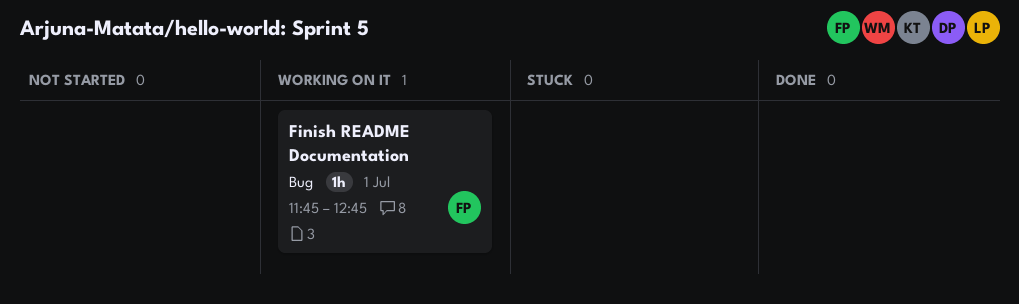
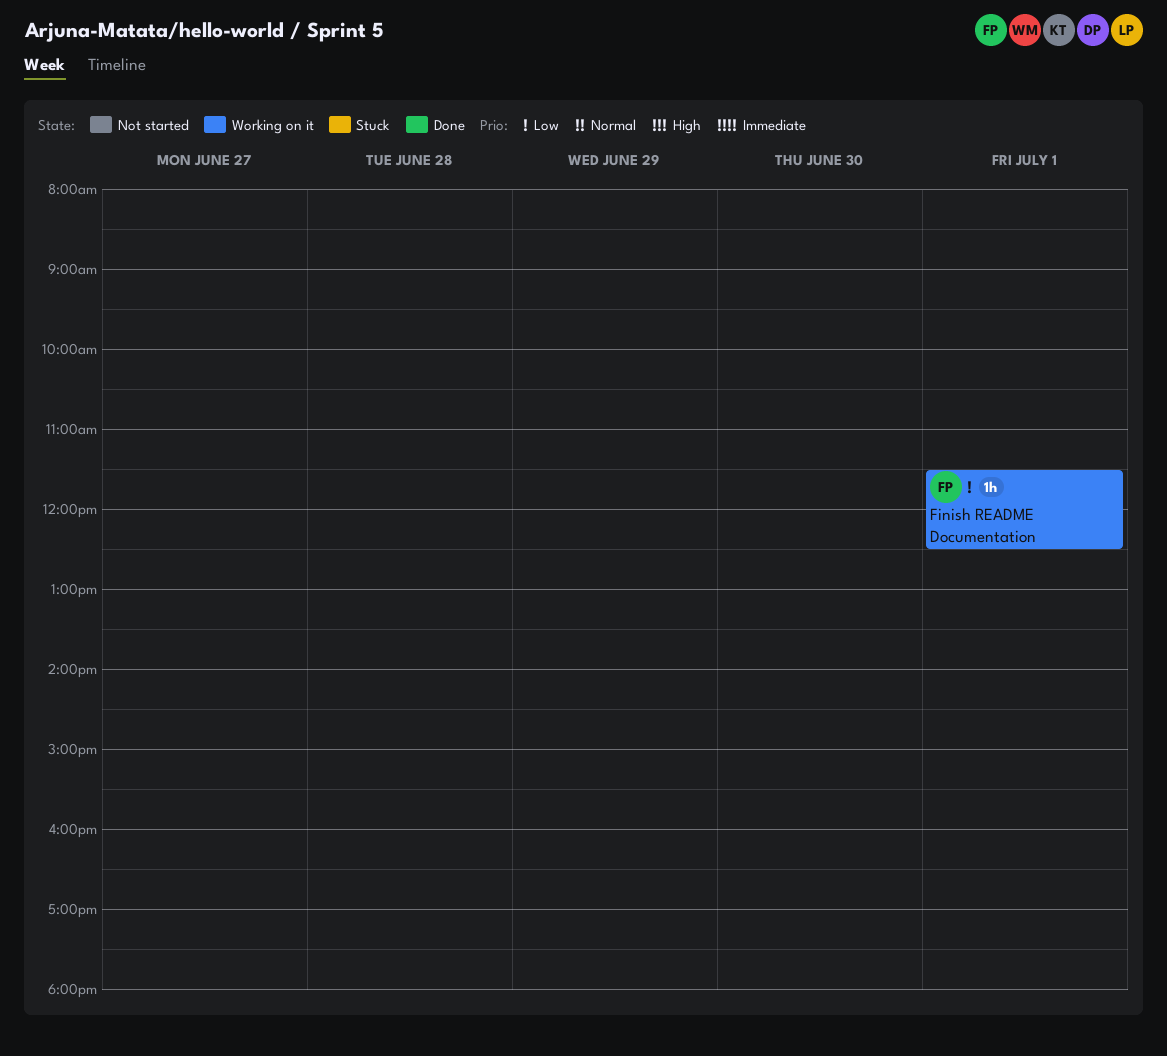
Finish README Documentation, begins: 11:45 -> 11:30
Finish README Documentation, ends: 12:45 -> 12:30

